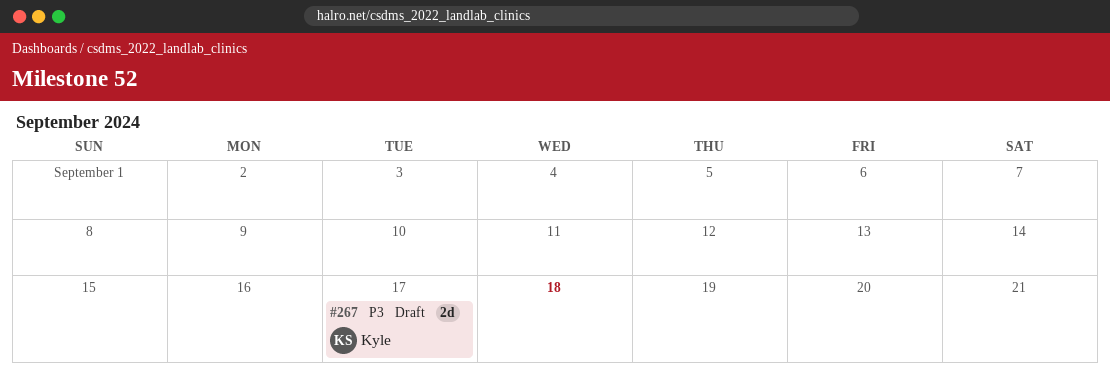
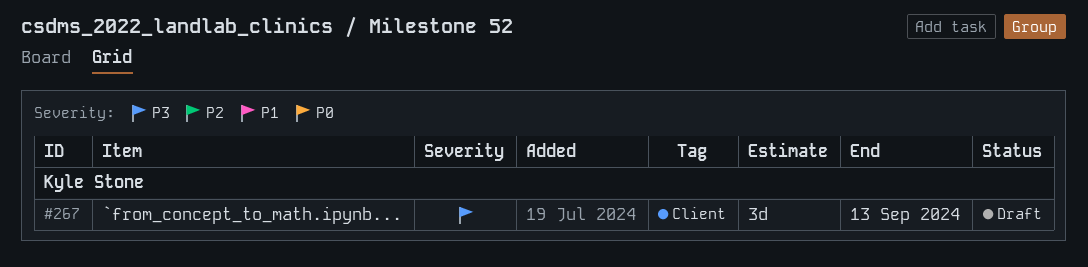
#267, estimate: 2d -> 3d
#267, due: Sep 17 -> Sep 13

